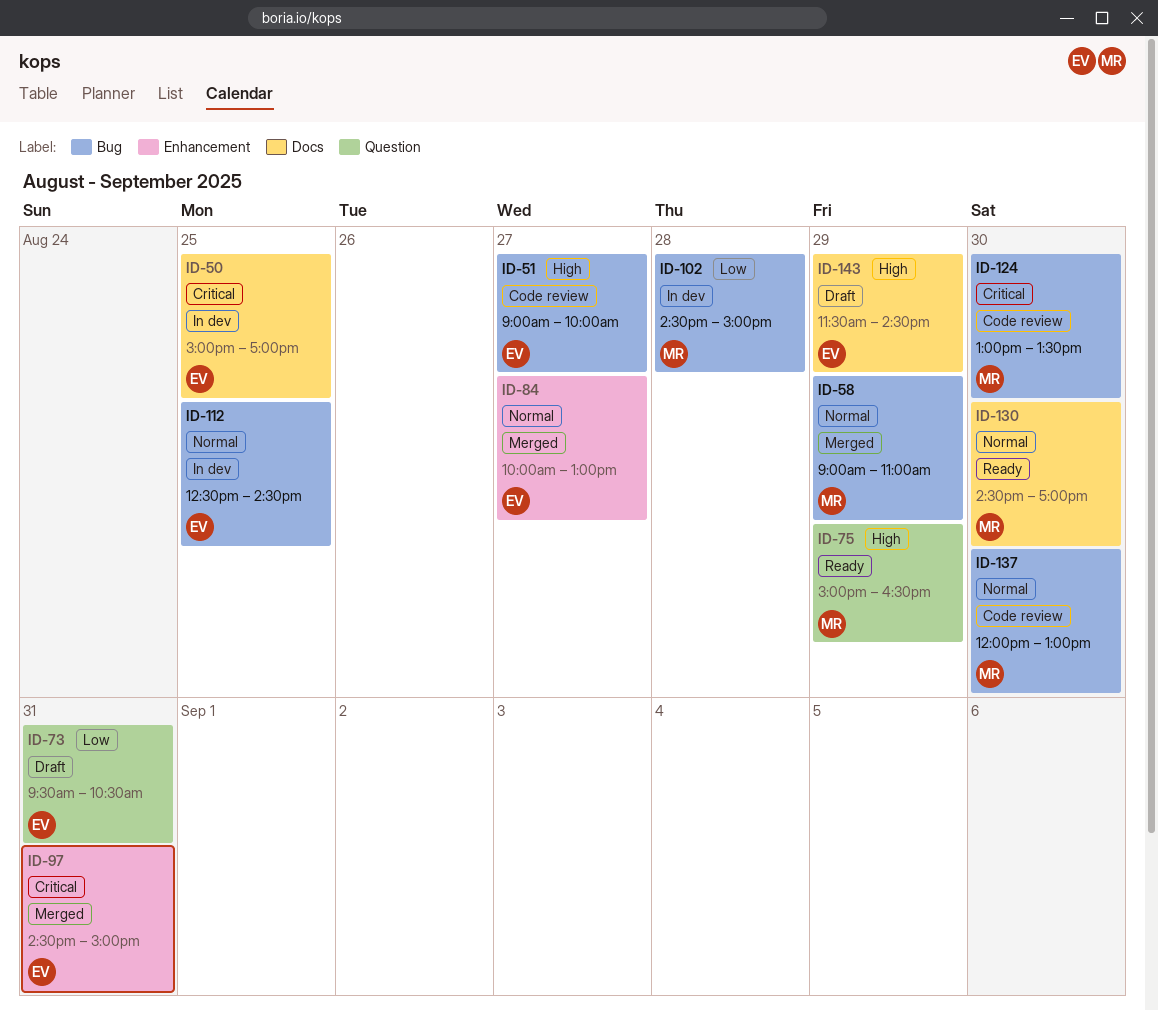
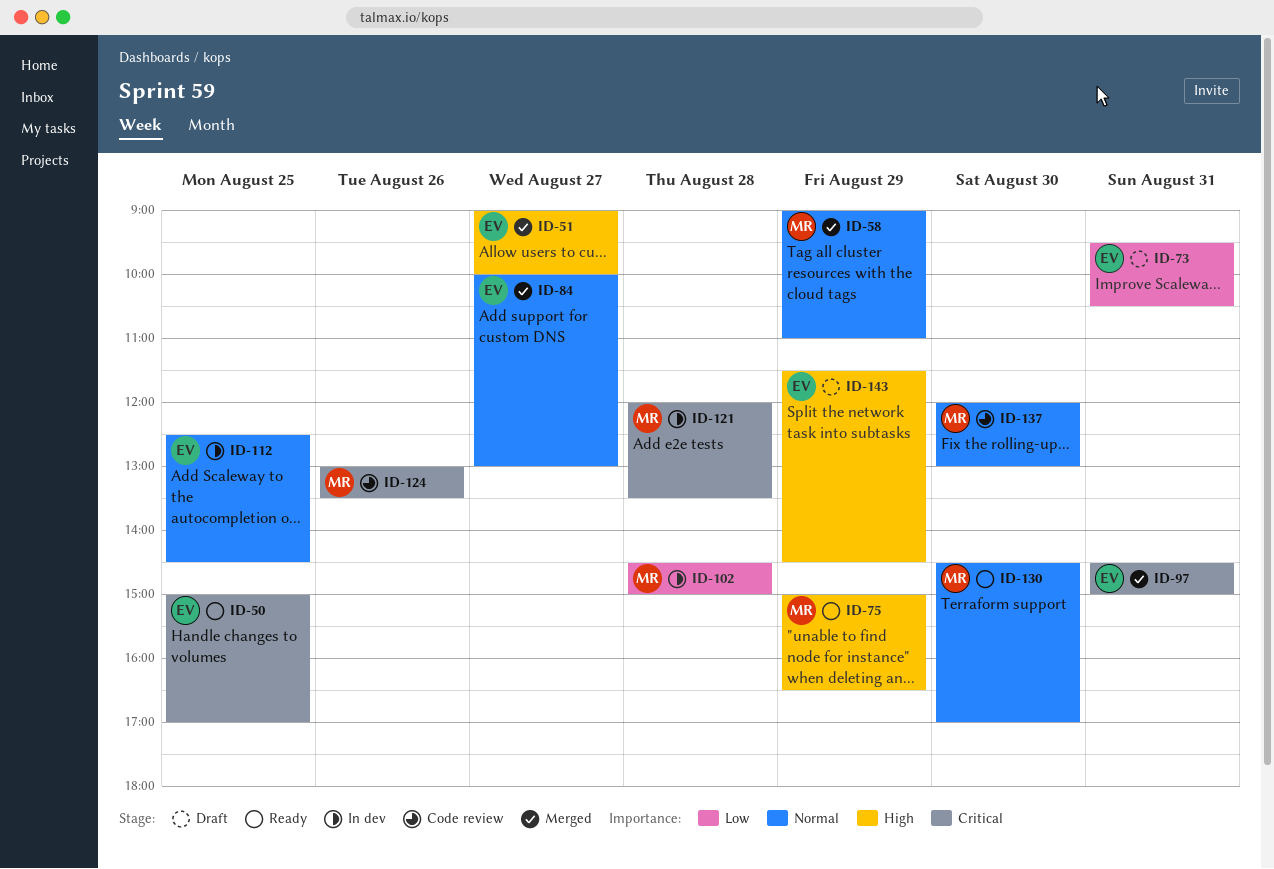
ID-50, status: In dev -> Ready
ID-51, status: Code review -> Merged
ID-121: none -> present
ID-124, day: Aug 30 -> Aug 26

